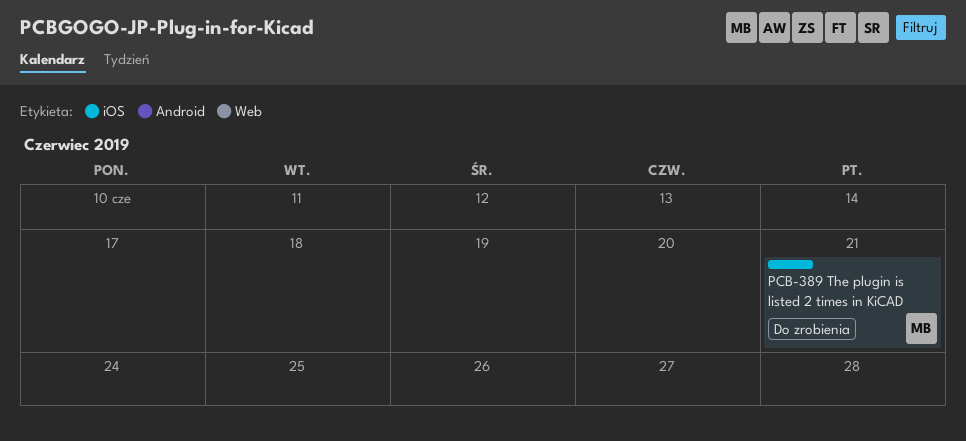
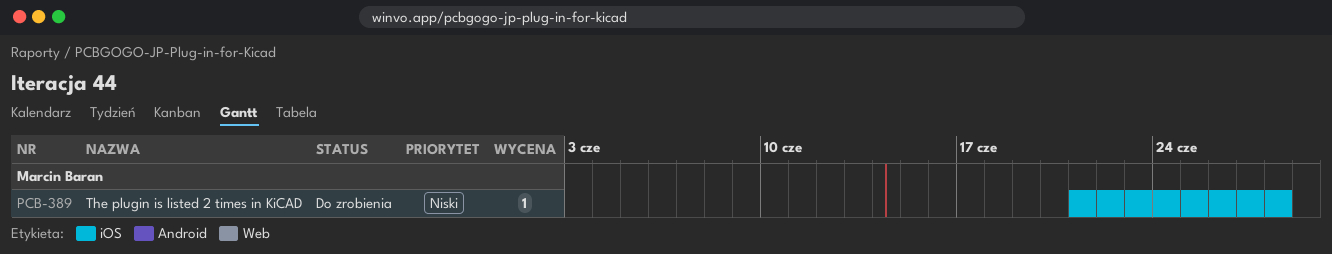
PCB-389, due: Jun 21 -> Jun 28

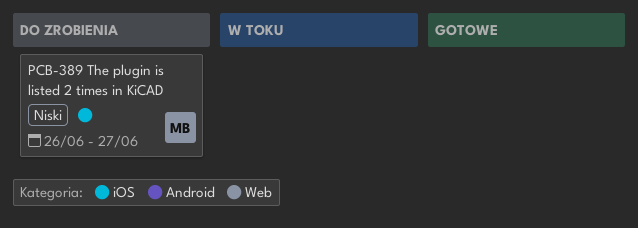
PCB-389, start: Jun 21 -> Jun 26
PCB-389, due: Jun 28 -> Jun 27

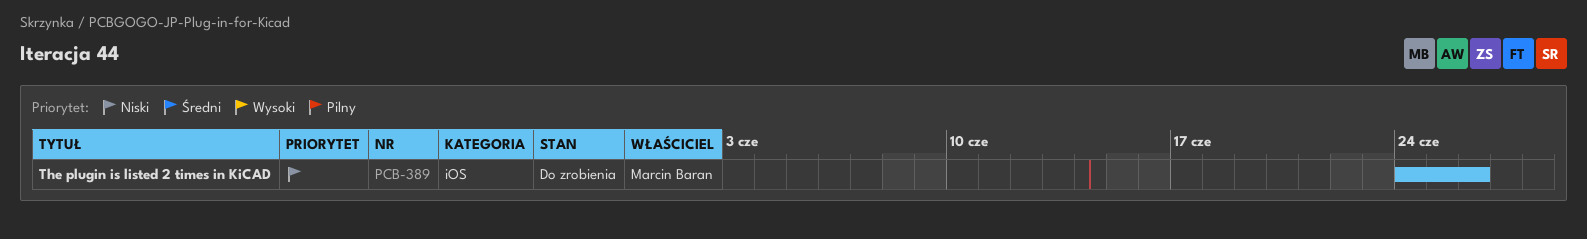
PCB-389, start: Jun 26 -> Jun 24
PCB-389, due: Jun 27 -> Jun 26

